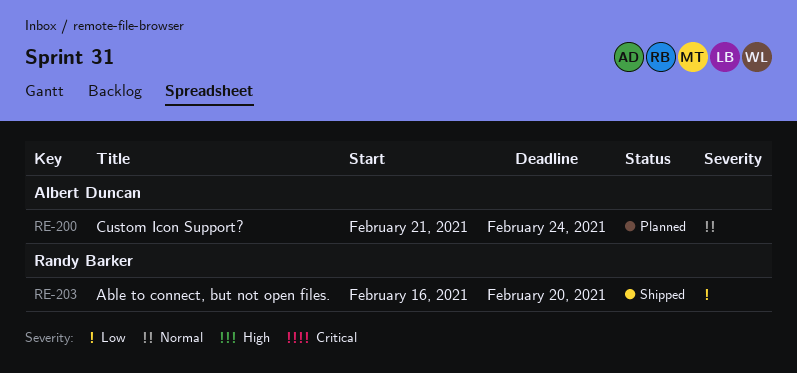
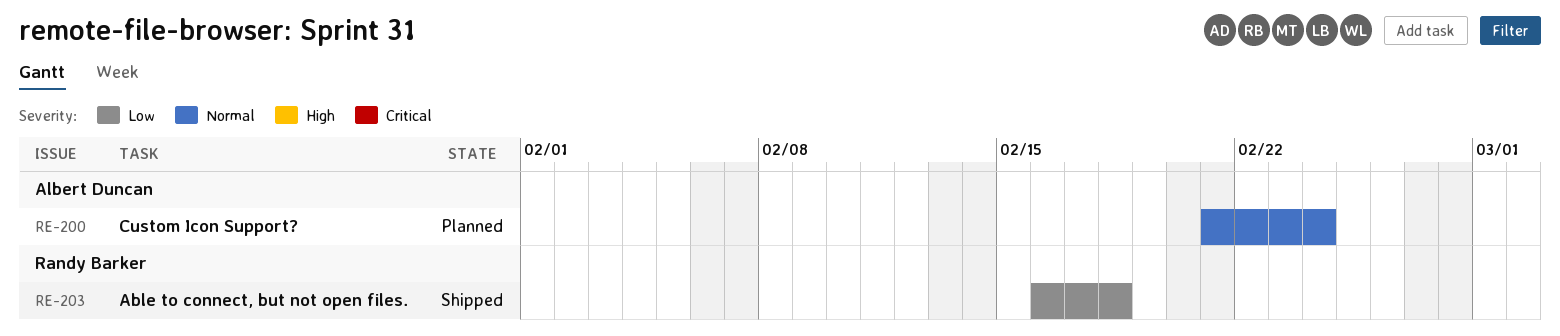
RE-203, due: Feb 20 -> Feb 18

